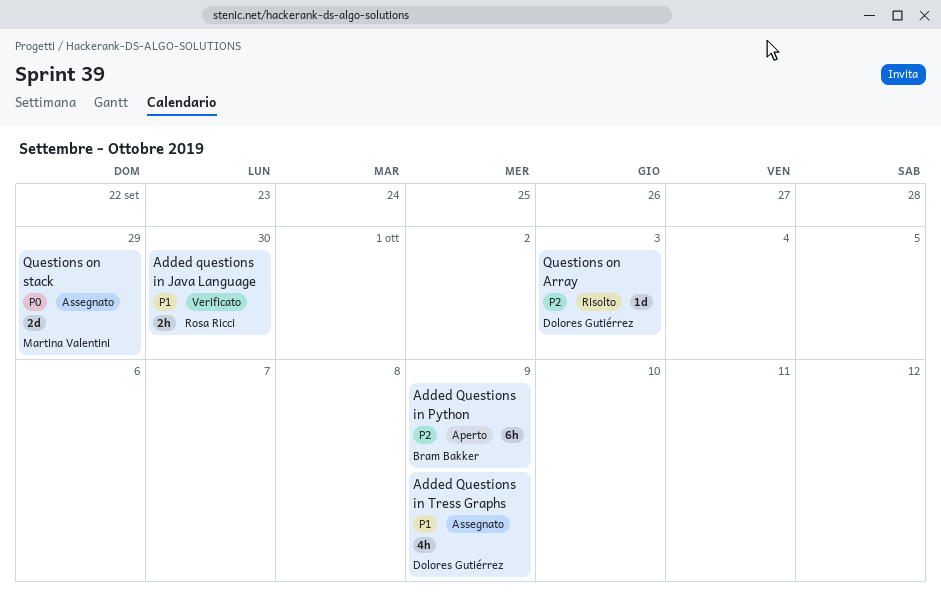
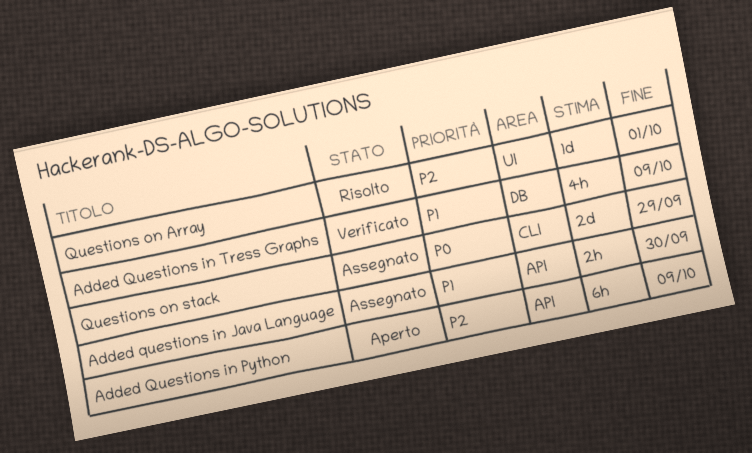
Added questions in Java Language, status: Verificato -> Assegnato
Added Questions in Tress Graphs, status: Assegnato -> Verificato
Questions on Array, due: Oct 3 -> Oct 1

